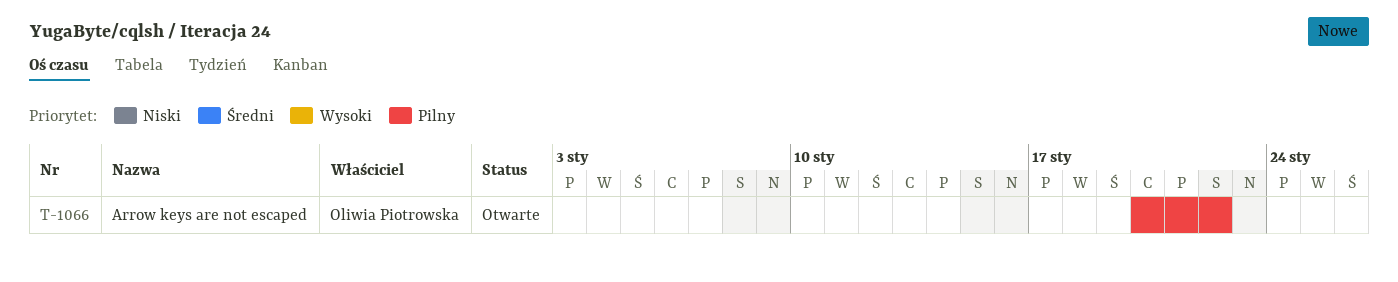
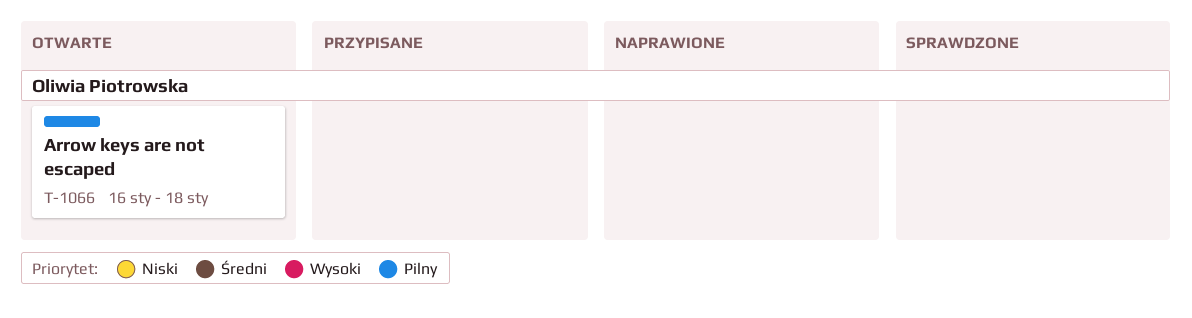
T-1066, start: Jan 20 -> Jan 16
T-1066, due: Jan 22 -> Jan 18

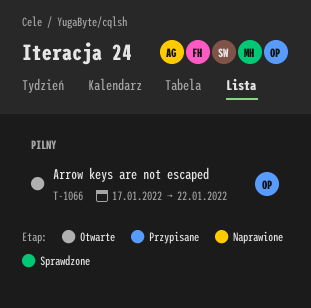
T-1066, start: Jan 16 -> Jan 17
T-1066, due: Jan 18 -> Jan 22

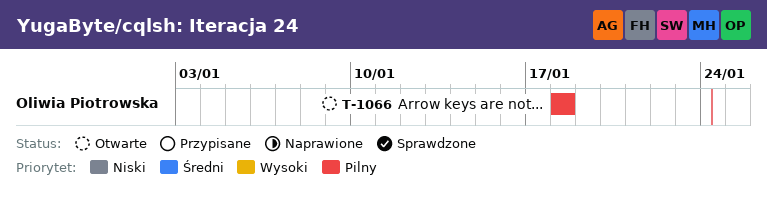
T-1066, start: Jan 17 -> Jan 18
T-1066, due: Jan 22 -> Jan 18

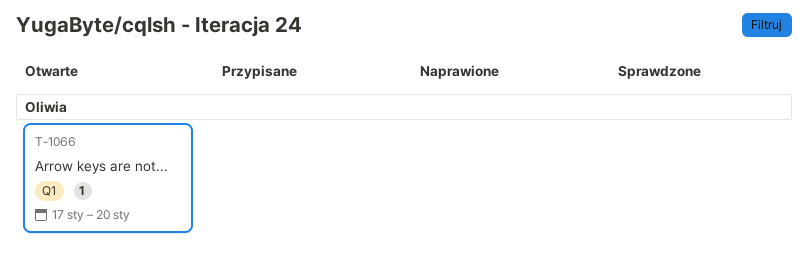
T-1066, start: Jan 18 -> Jan 17
T-1066, due: Jan 18 -> Jan 20

